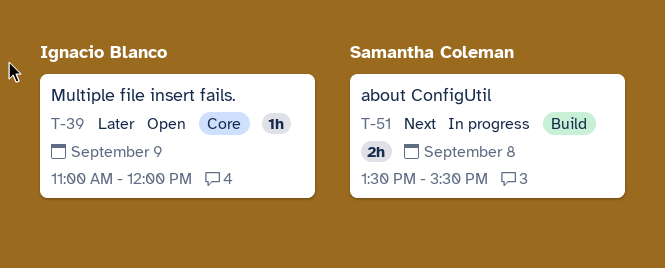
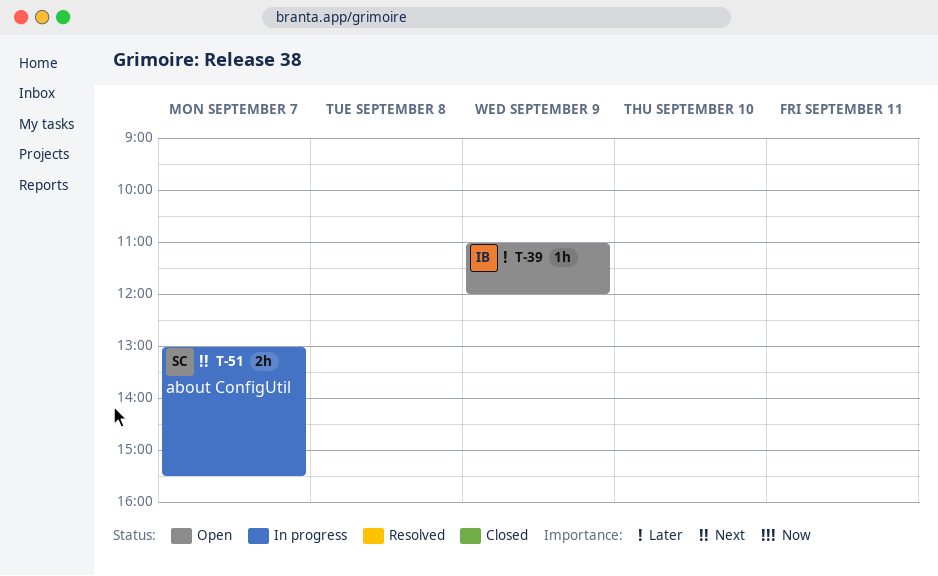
T-51, day: Sep 8 -> Sep 7
T-51, begins: 13:30 -> 13:00

